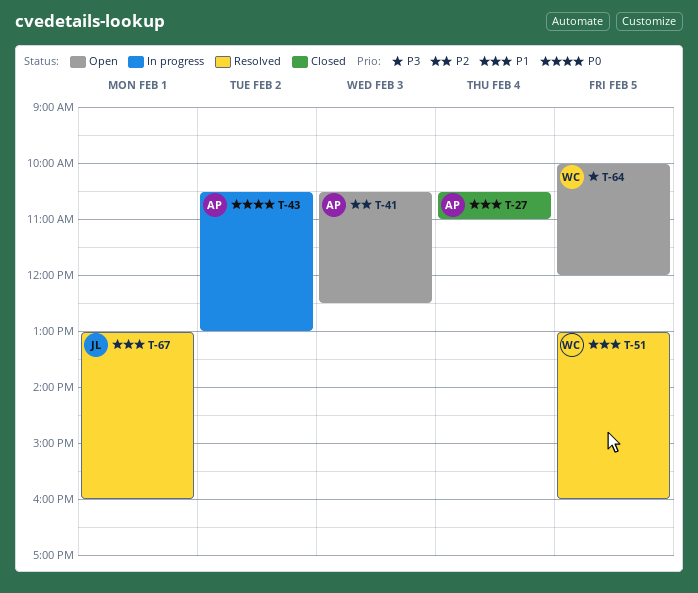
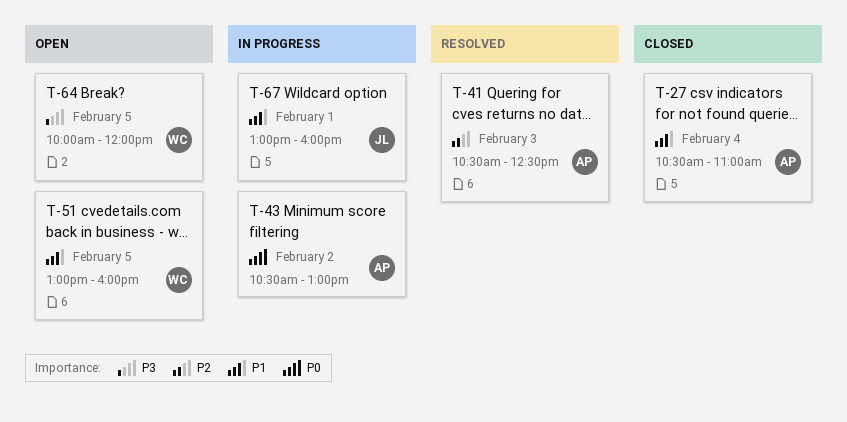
T-41, status: Open -> Resolved
T-51, status: Resolved -> Open
T-67, status: Resolved -> In progress

